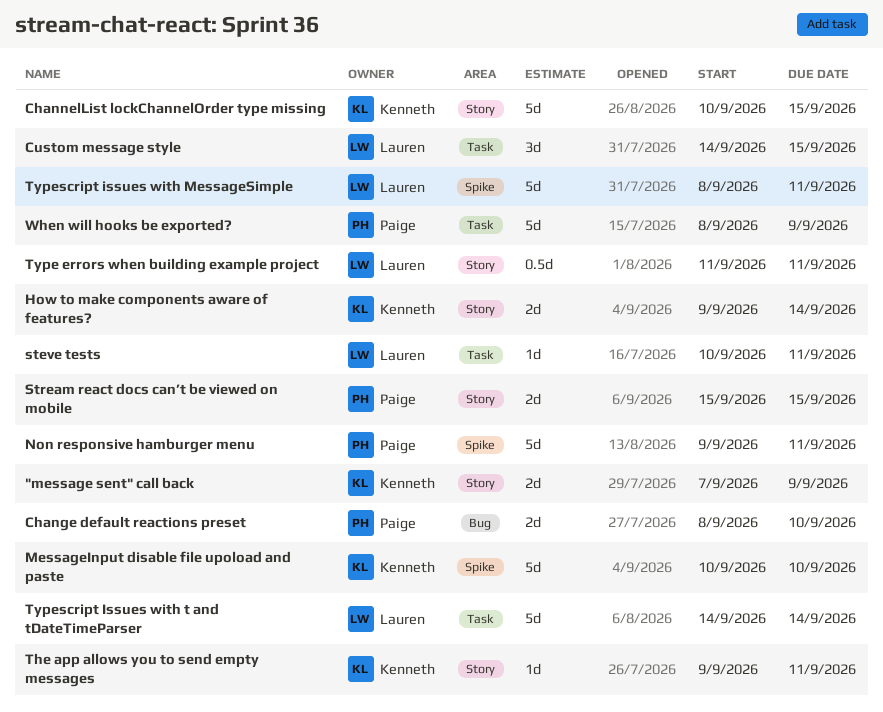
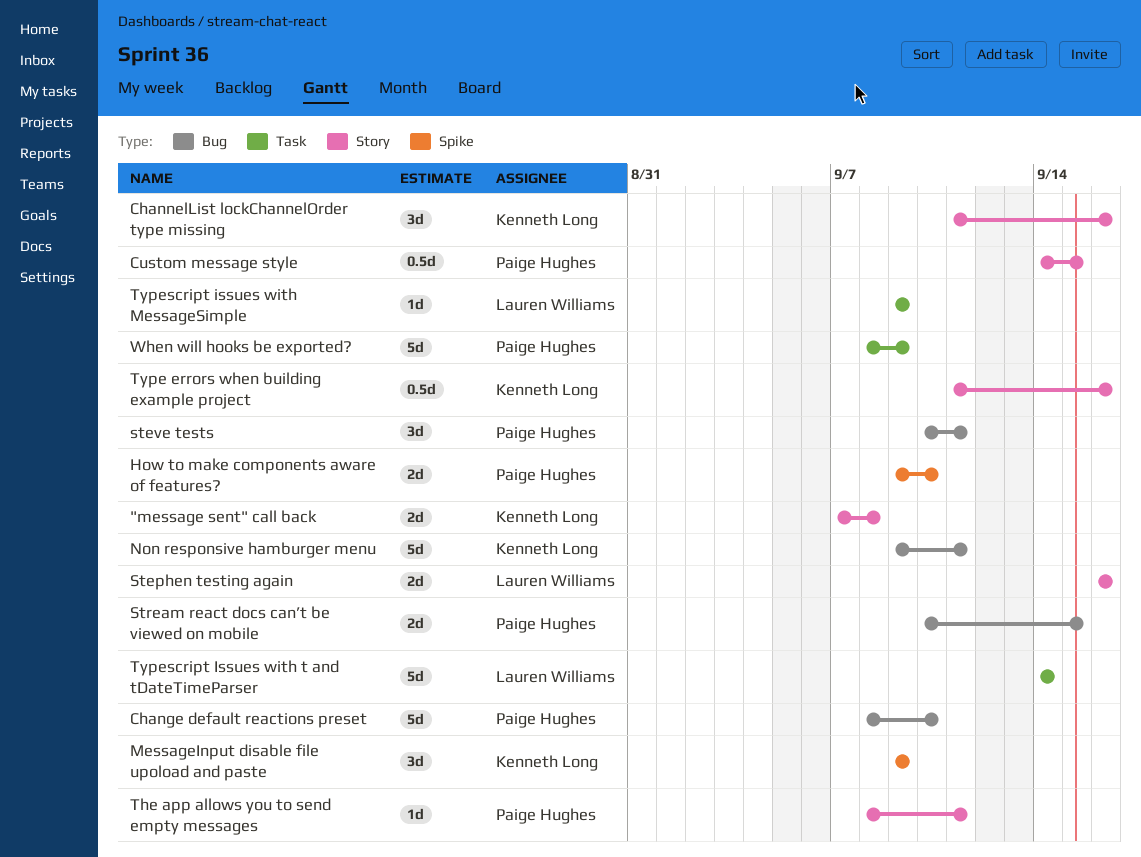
"message sent" call back, due: Sep 9 -> Sep 8
Change default reactions preset, estimate: 2d -> 5d
ChannelList lockChannelOrder type missing, estimate: 5d -> 3d
ChannelList lockChannelOrder type missing, start: Sep 10 -> Sep 11
ChannelList lockChannelOrder type missing, due: Sep 15 -> Sep 16
Custom message style, owner: Lauren Williams -> Paige Hughes
Custom message style, label: Task -> Story
Custom message style, estimate: 3d -> 0.5d
How to make components aware of features?, owner: Kenneth Long -> Paige Hughes
How to make components aware of features?, label: Story -> Spike
How to make components aware of features?, due: Sep 14 -> Sep 10
MessageInput disable file upoload and paste, estimate: 5d -> 3d
MessageInput disable file upoload and paste, start: Sep 10 -> Sep 9
MessageInput disable file upoload and paste, due: Sep 10 -> Sep 9
Non responsive hamburger menu, owner: Paige Hughes -> Kenneth Long
Non responsive hamburger menu, label: Spike -> Bug
Stephen testing again: none -> present
steve tests, owner: Lauren Williams -> Paige Hughes
steve tests, label: Task -> Bug
steve tests, estimate: 1d -> 3d
Stream react docs can’t be viewed on mobile, label: Story -> Bug
Stream react docs can’t be viewed on mobile, start: Sep 15 -> Sep 10
The app allows you to send empty messages, owner: Kenneth Long -> Paige Hughes
The app allows you to send empty messages, start: Sep 9 -> Sep 8
Type errors when building example project, owner: Lauren Williams -> Kenneth Long
Type errors when building example project, due: Sep 11 -> Sep 16
Typescript issues with MessageSimple, label: Spike -> Task
Typescript issues with MessageSimple, estimate: 5d -> 1d
Typescript issues with MessageSimple, start: Sep 8 -> Sep 9
Typescript issues with MessageSimple, due: Sep 11 -> Sep 9

